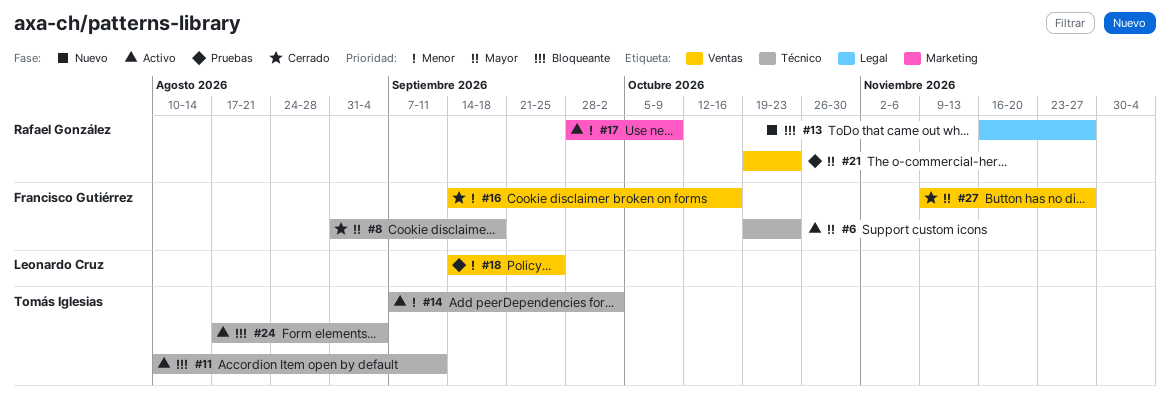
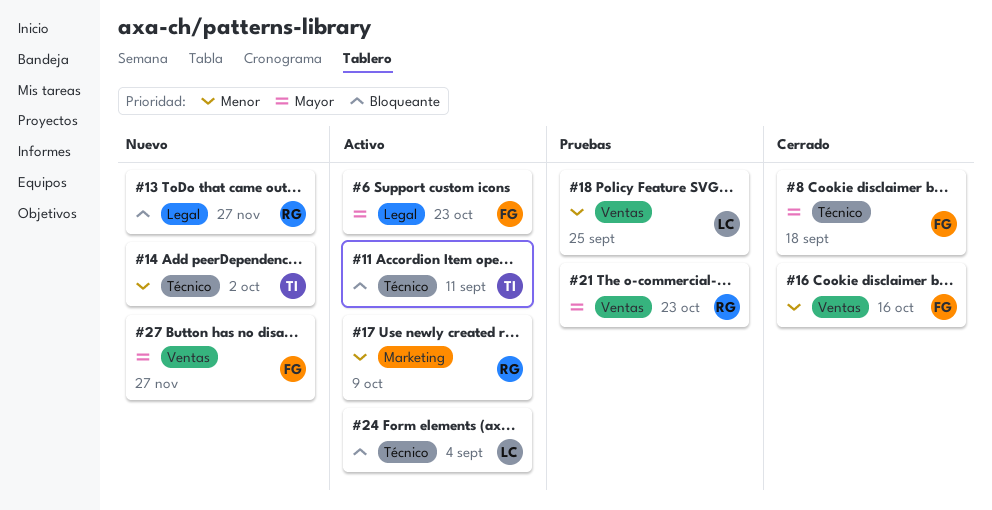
#6, label: Técnico -> Legal
#14, status: Activo -> Nuevo
#24, owner: Tomás Iglesias -> Leonardo Cruz
#27, status: Cerrado -> Nuevo

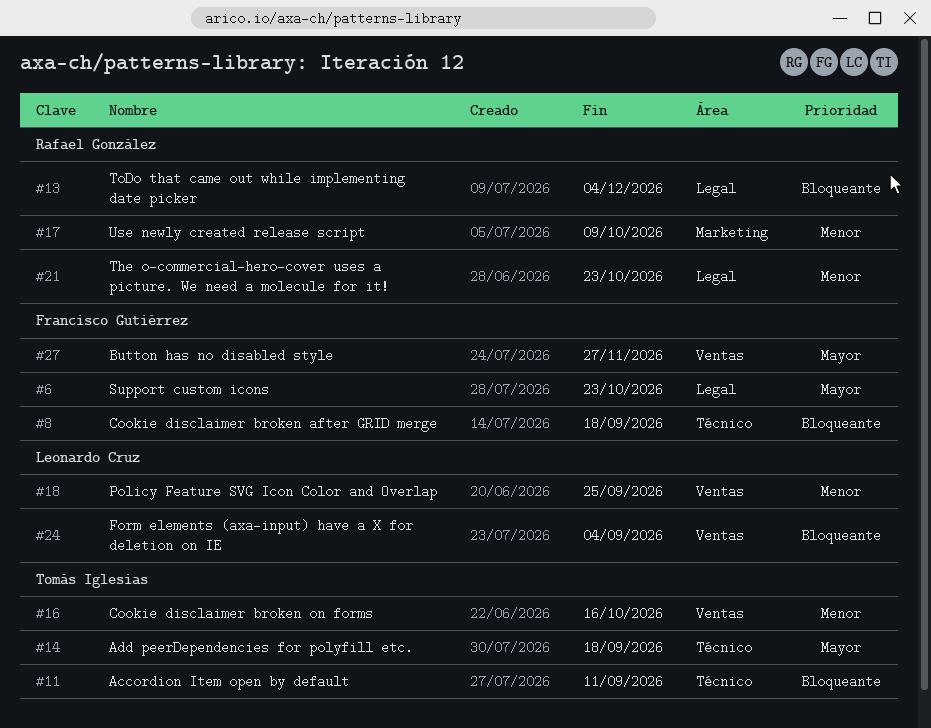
#8, priority: Mayor -> Bloqueante
#13, due: Nov 27 -> Dec 4
#14, priority: Menor -> Mayor
#14, due: Oct 2 -> Sep 18
#16, owner: Francisco Gutiérrez -> Tomás Iglesias
#21, priority: Mayor -> Menor
#21, label: Ventas -> Legal
#24, label: Técnico -> Ventas

